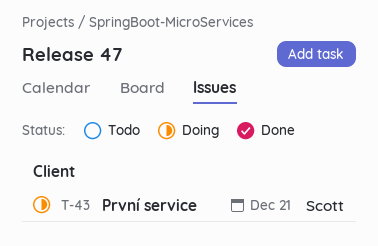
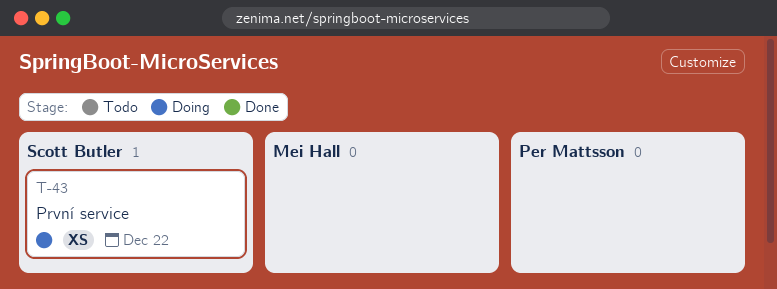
T-43, due: Dec 21 -> Dec 22

